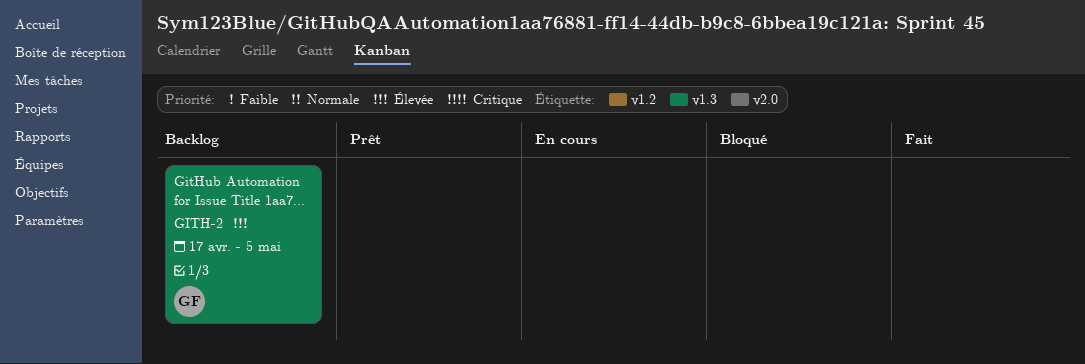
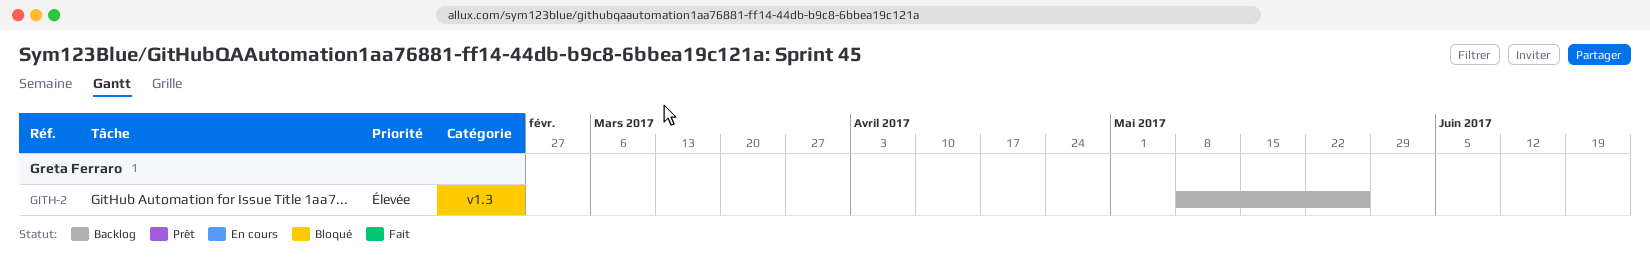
GITH-2, start: Apr 17 -> May 8
GITH-2, due: May 5 -> May 26

